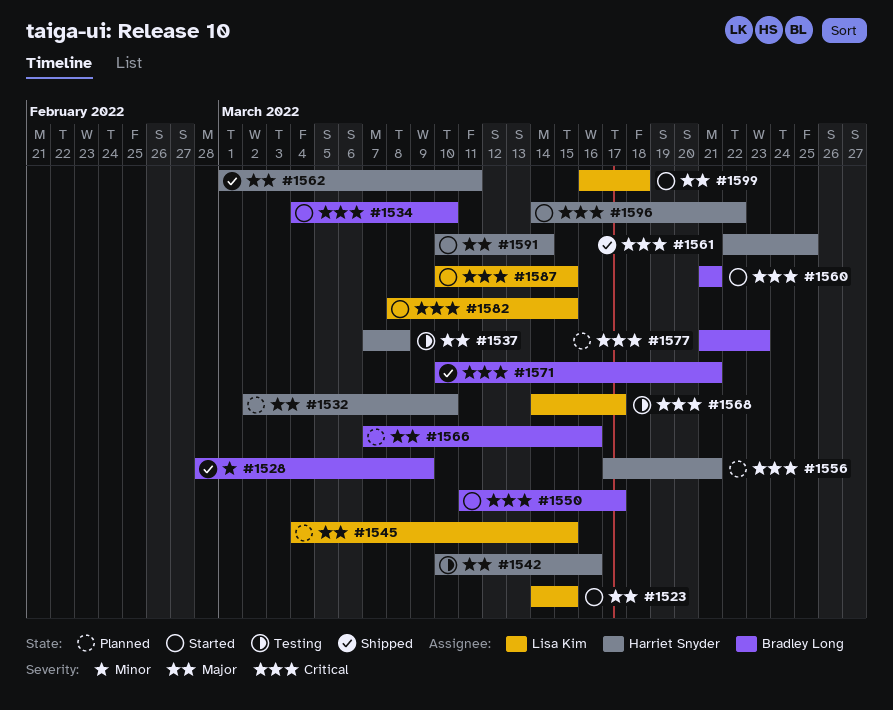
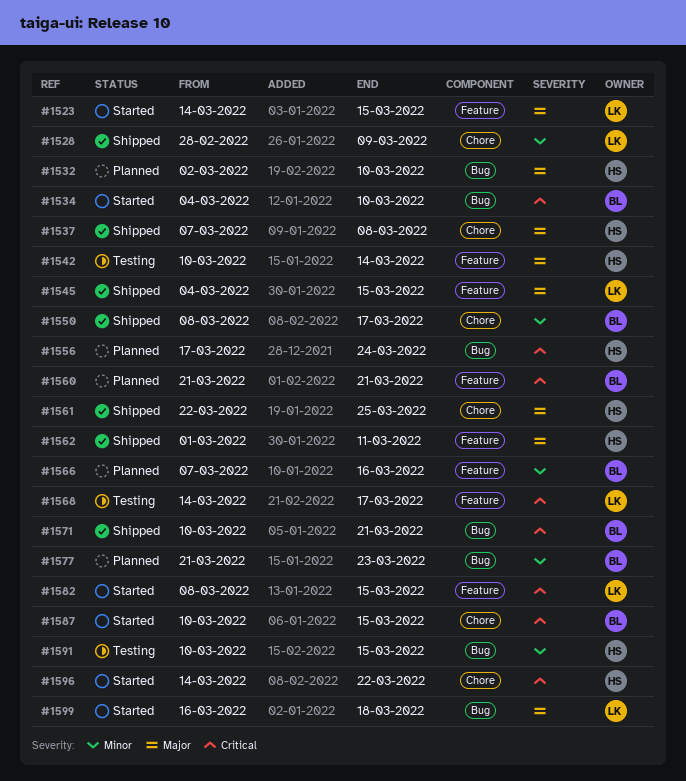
#1528, owner: Bradley Long -> Lisa Kim
#1537, status: Testing -> Shipped
#1542, due: Mar 16 -> Mar 14
#1545, status: Planned -> Shipped
#1550, status: Started -> Shipped
#1550, priority: Critical -> Minor
#1550, start: Mar 11 -> Mar 8
#1556, due: Mar 21 -> Mar 24
#1560, status: Started -> Planned
#1561, priority: Critical -> Major
#1566, priority: Major -> Minor
#1577, priority: Critical -> Minor
#1587, owner: Lisa Kim -> Bradley Long
#1591, status: Started -> Testing
#1591, priority: Major -> Minor
#1591, due: Mar 14 -> Mar 15

